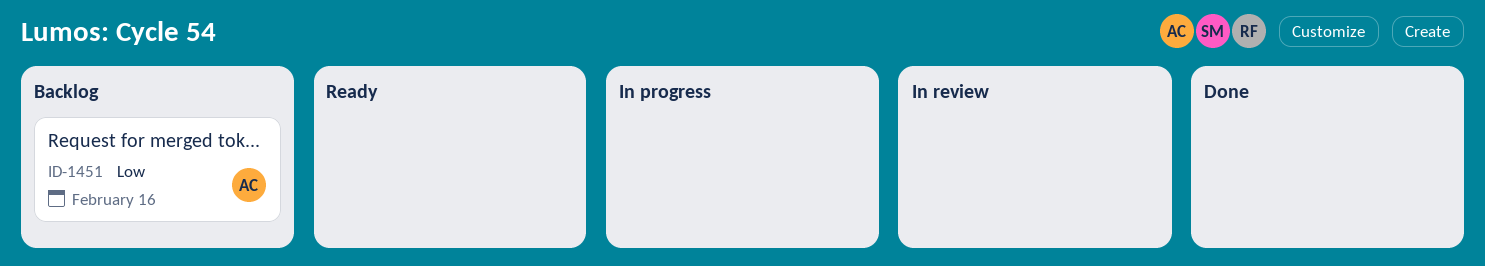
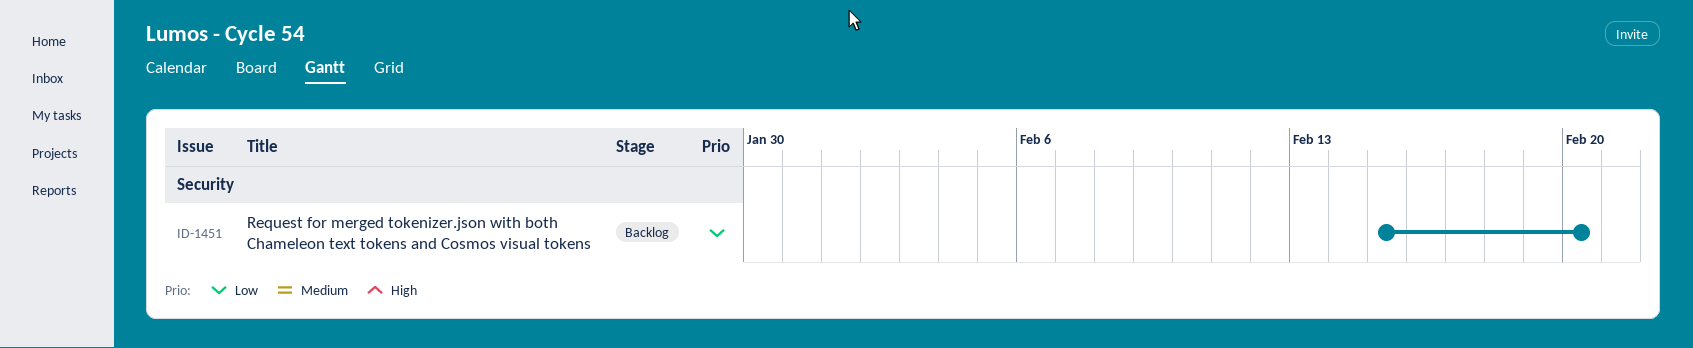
ID-1451, due: Feb 16 -> Feb 20

